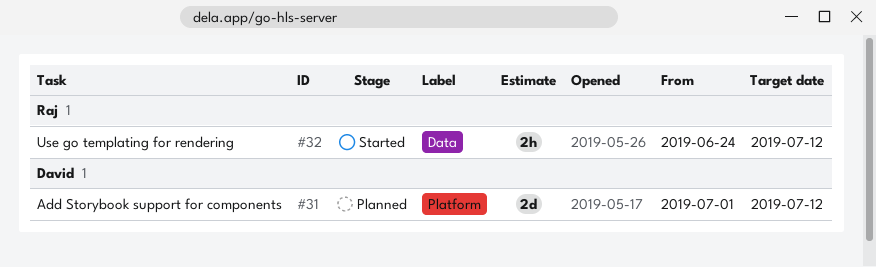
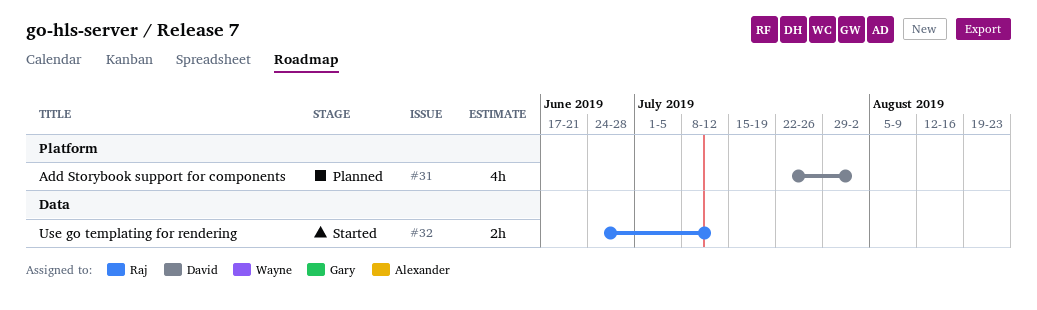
#31, estimate: 2d -> 4h
#31, start: Jul 1 -> Jul 22
#31, due: Jul 12 -> Aug 2

